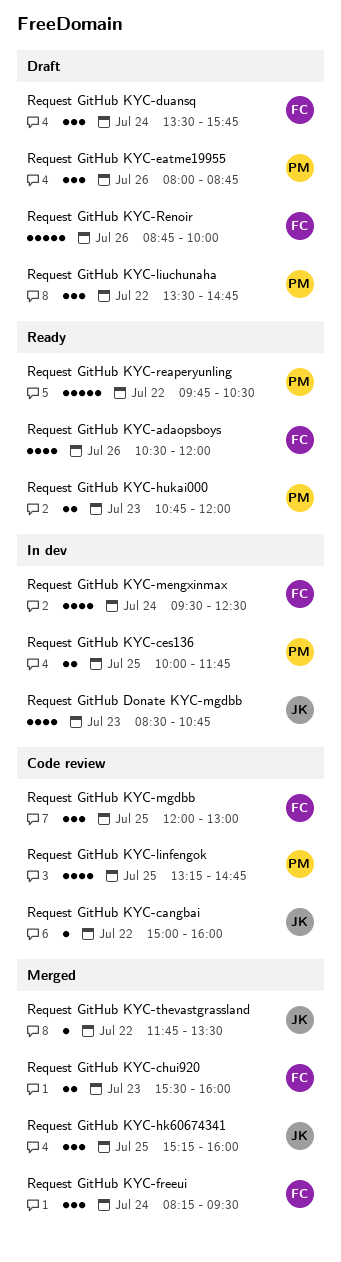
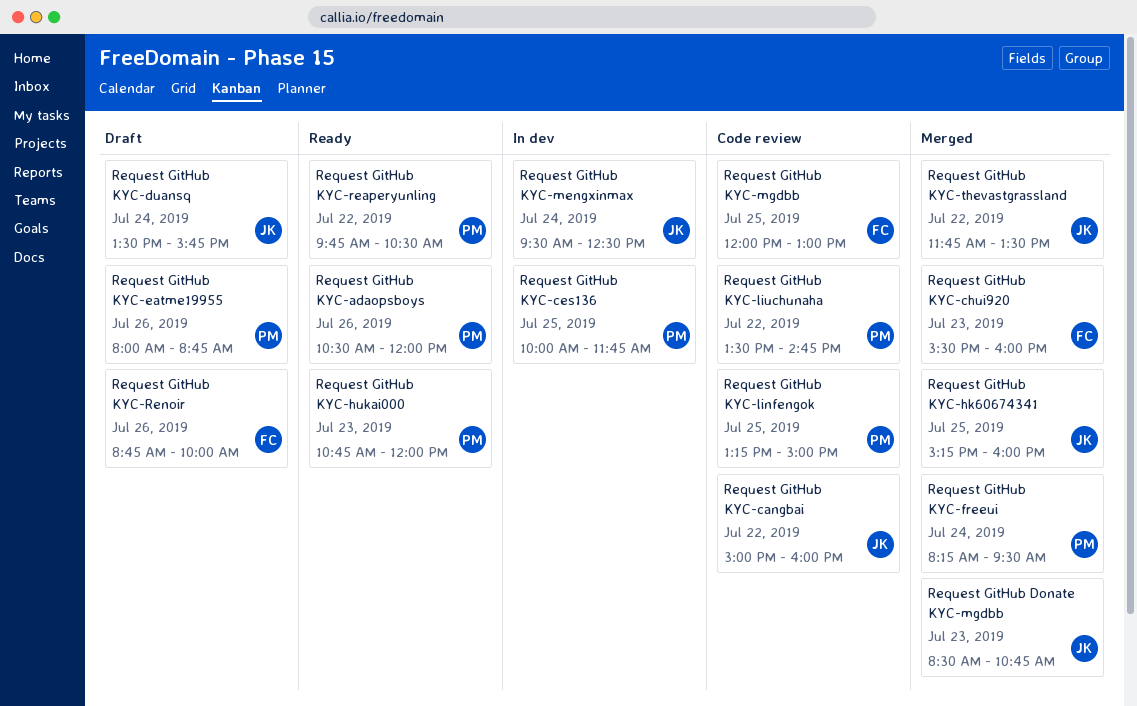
Request GitHub Donate KYC-mgdbb, status: In dev -> Merged
Request GitHub KYC-adaopsboys, owner: FC -> PM
Request GitHub KYC-duansq, owner: FC -> JK
Request GitHub KYC-freeui, owner: FC -> PM
Request GitHub KYC-linfengok, ends: 14:45 -> 15:00
Request GitHub KYC-liuchunaha, status: Draft -> Code review
Request GitHub KYC-mengxinmax, owner: FC -> JK

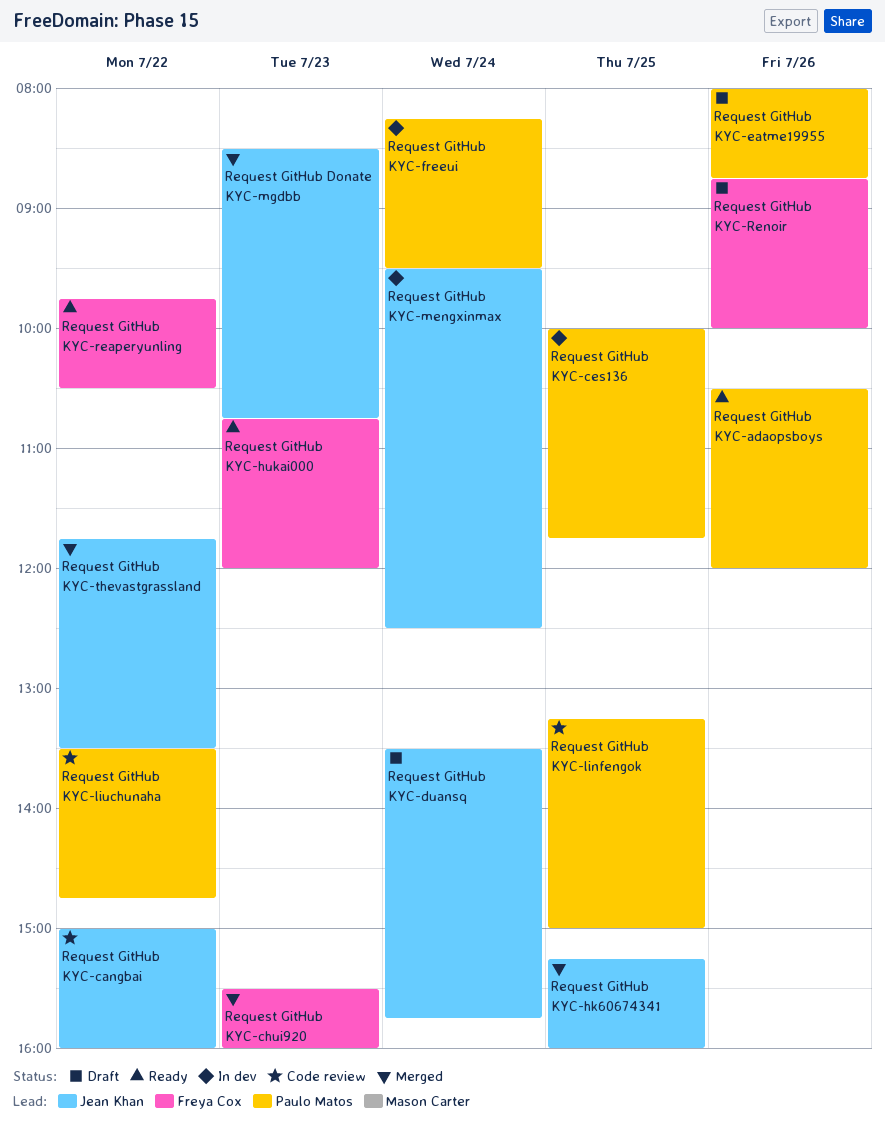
Request GitHub KYC-freeui, status: Merged -> In dev
Request GitHub KYC-hukai000, owner: Paulo Matos -> Freya Cox
Request GitHub KYC-mgdbb: present -> none
Request GitHub KYC-reaperyunling, owner: Paulo Matos -> Freya Cox

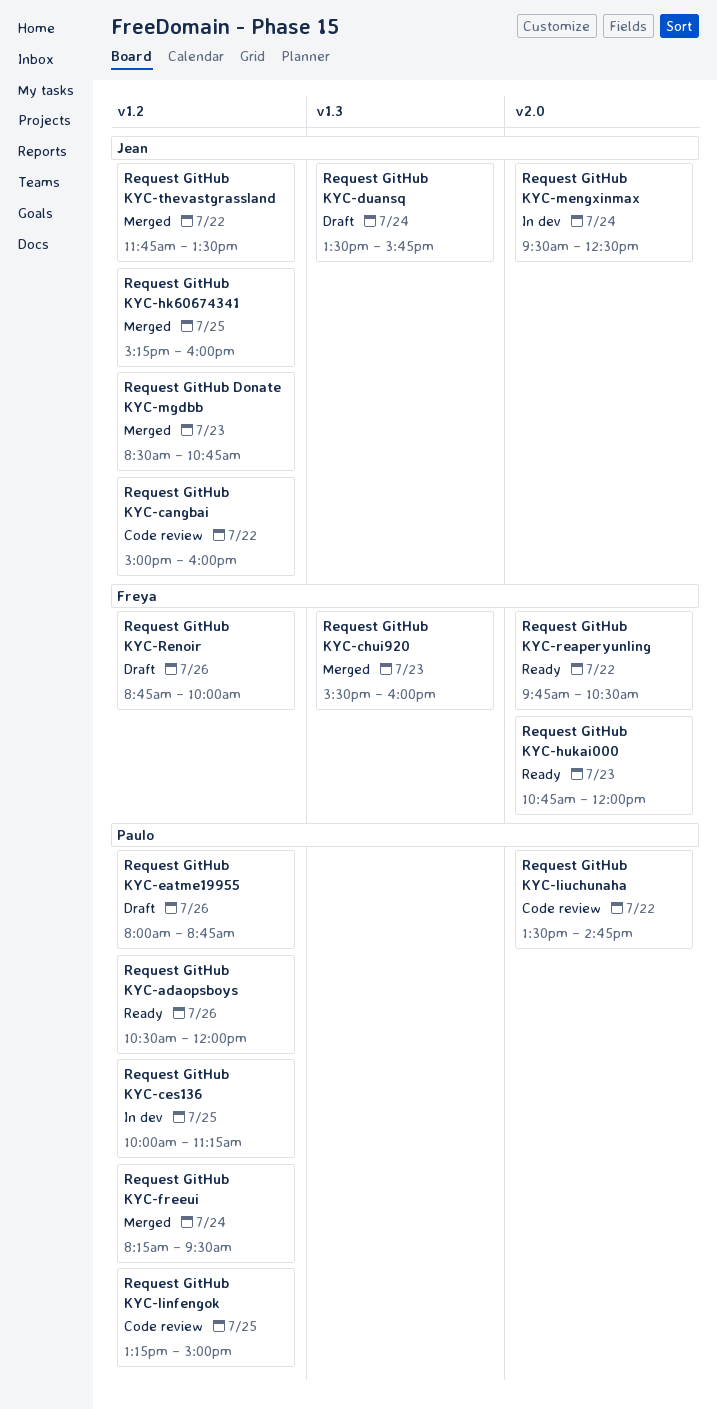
Request GitHub KYC-ces136, ends: 11:45 -> 11:15
Request GitHub KYC-freeui, status: In dev -> Merged

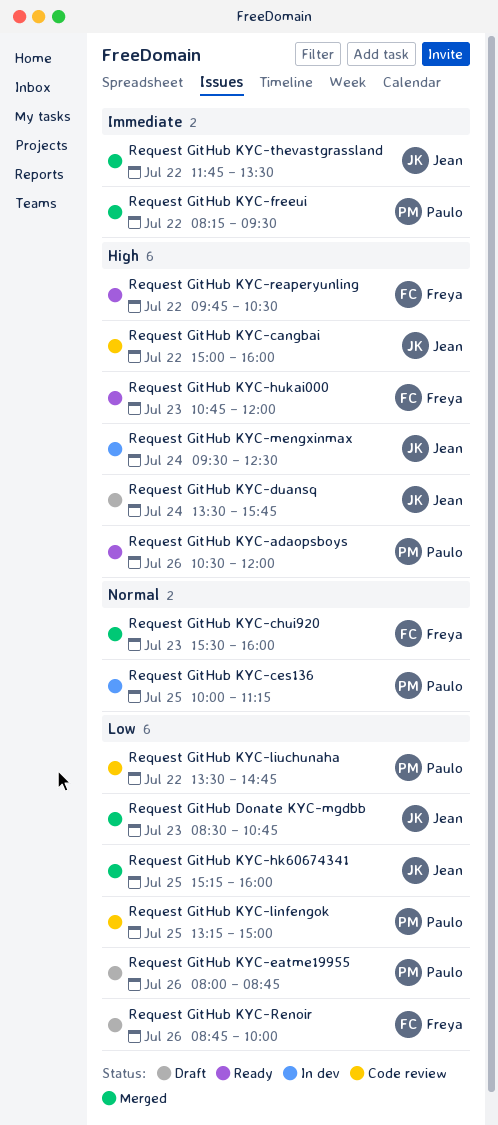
Request GitHub KYC-freeui, day: Jul 24 -> Jul 22

